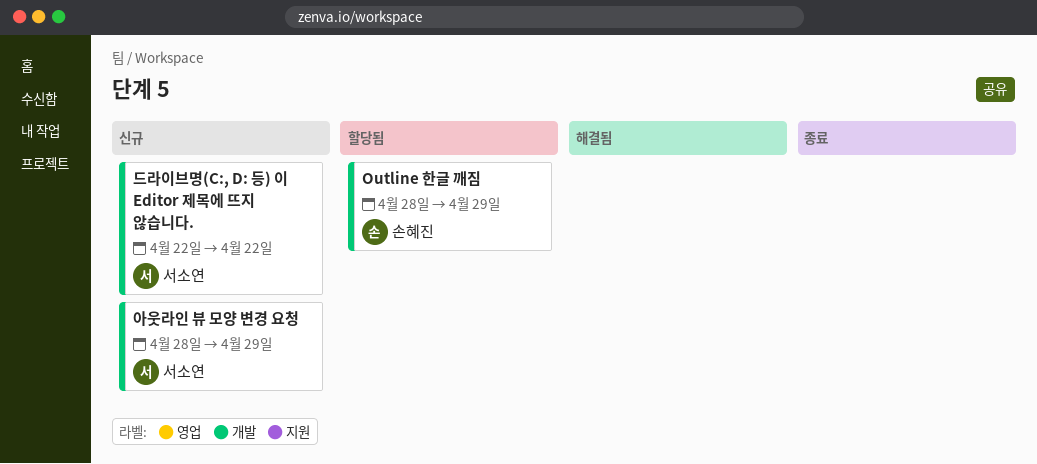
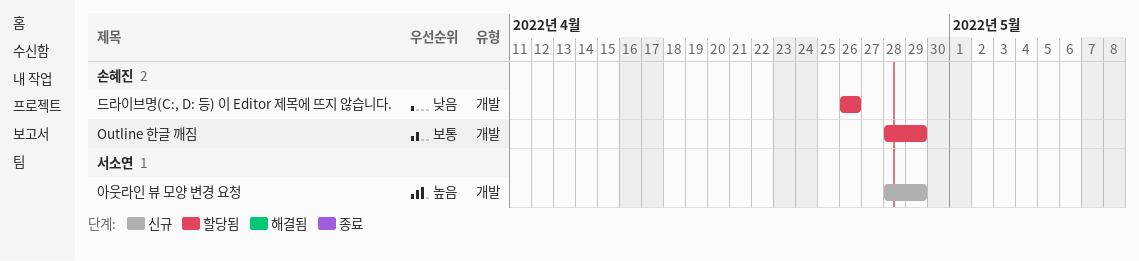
드라이브명(C:, D: 등) 이 Editor 제목에 뜨지 않습니다., status: 신규 -> 할당됨
드라이브명(C:, D: 등) 이 Editor 제목에 뜨지 않습니다., owner: 서소연 -> 손혜진
드라이브명(C:, D: 등) 이 Editor 제목에 뜨지 않습니다., start: Apr 22 -> Apr 26
드라이브명(C:, D: 등) 이 Editor 제목에 뜨지 않습니다., due: Apr 22 -> Apr 26

